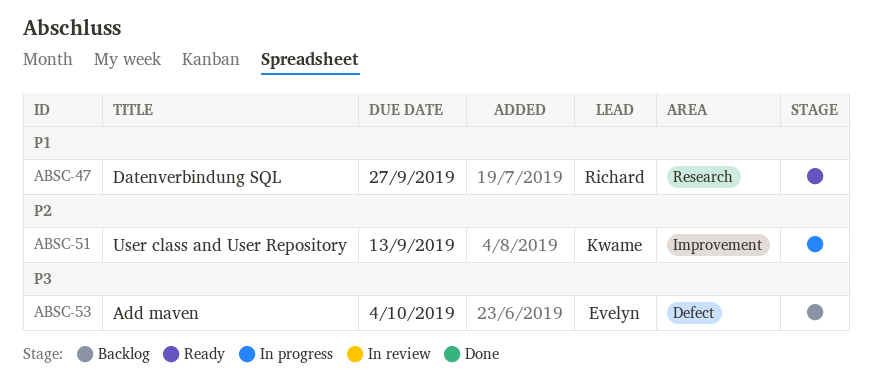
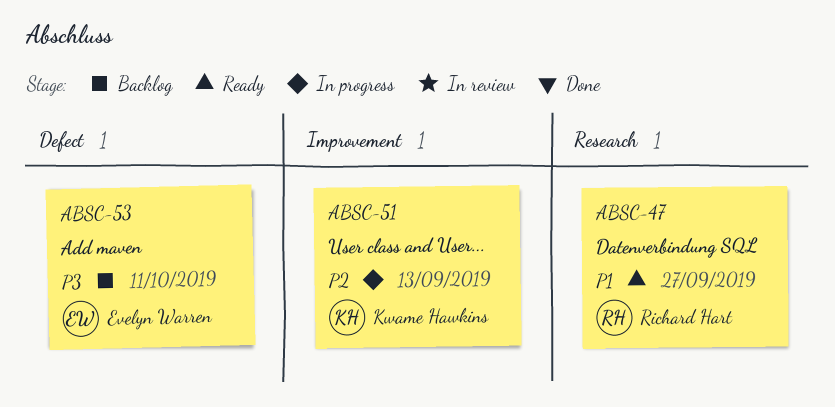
ABSC-53, due: Oct 4 -> Oct 11

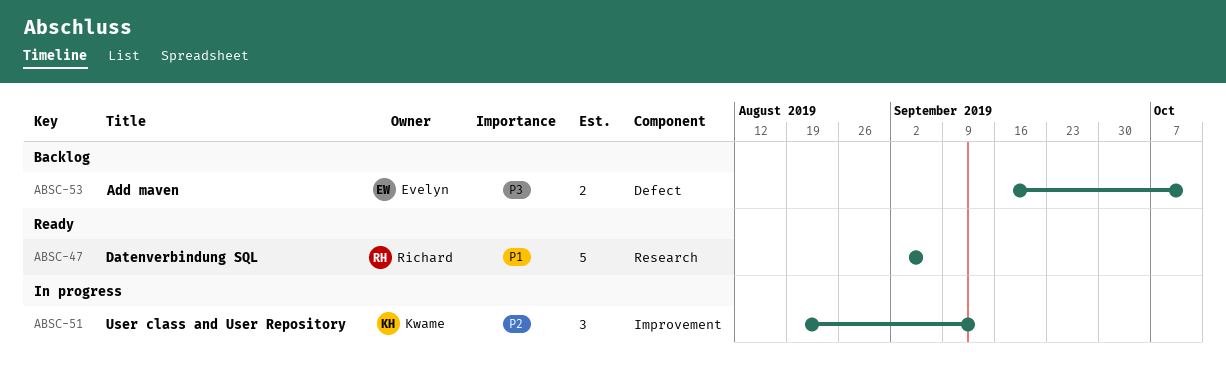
ABSC-47, due: Sep 27 -> Sep 6

